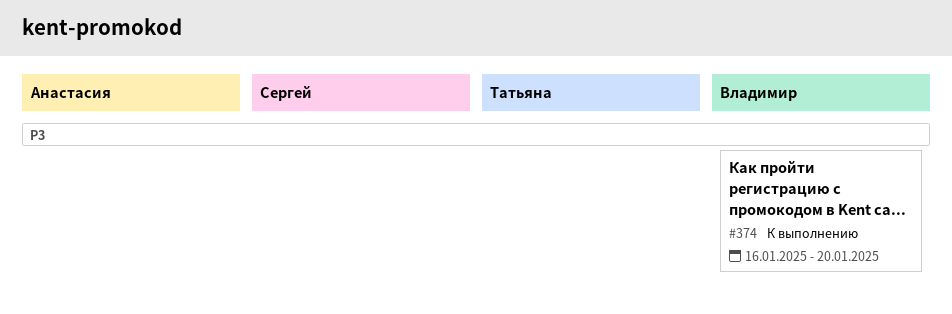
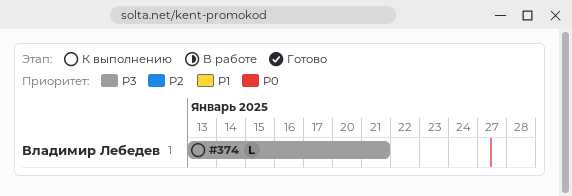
#374, start: Jan 16 -> Jan 13
#374, due: Jan 20 -> Jan 21

